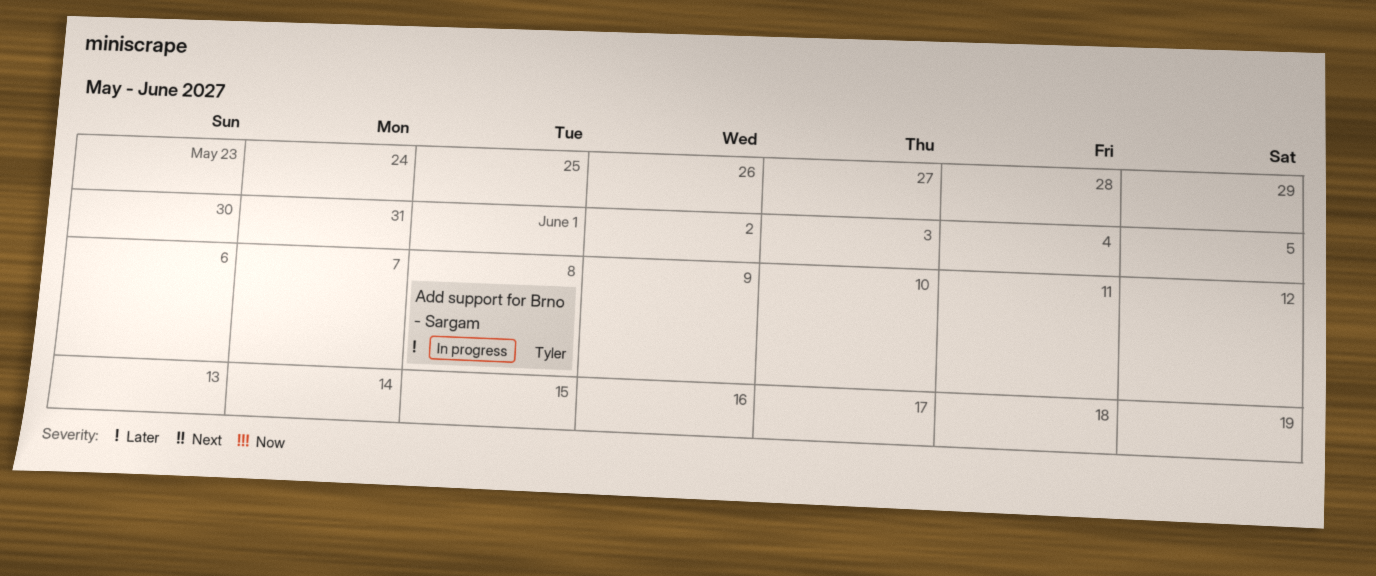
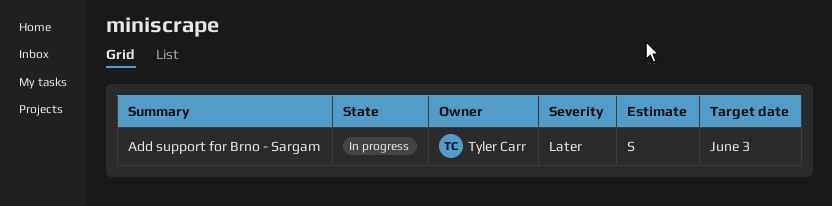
Add support for Brno - Sargam, due: Jun 8 -> Jun 3

